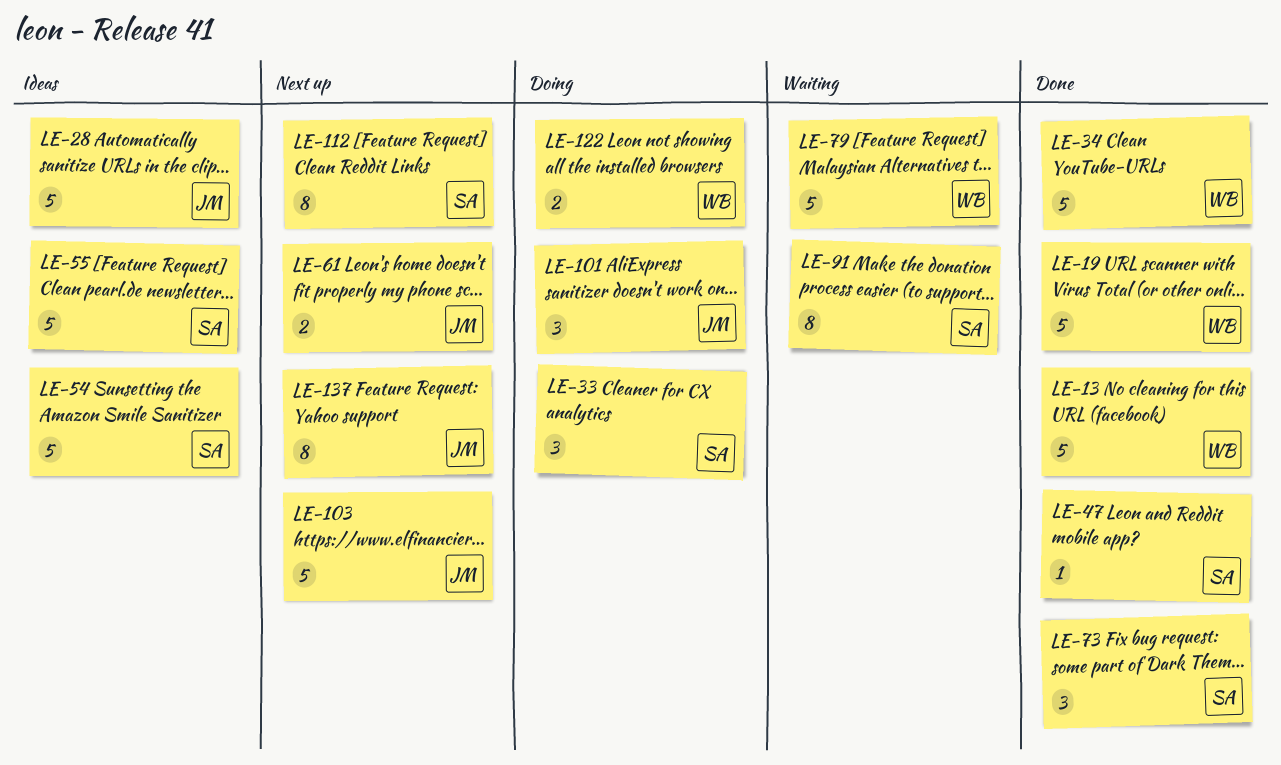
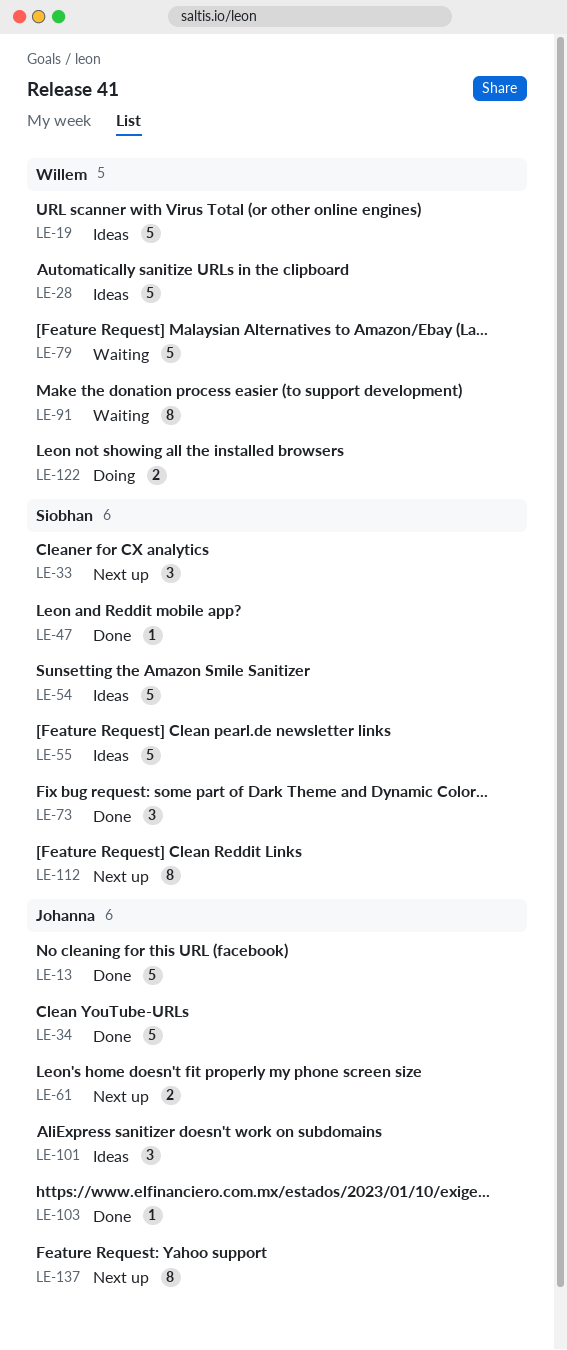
LE-13, owner: Willem -> Johanna
LE-19, status: Done -> Ideas
LE-28, owner: Johanna -> Willem
LE-33, status: Doing -> Next up
LE-34, owner: Willem -> Johanna
LE-91, owner: Siobhan -> Willem
LE-101, status: Doing -> Ideas
LE-103, status: Next up -> Done
LE-103, estimate: 5 -> 1

